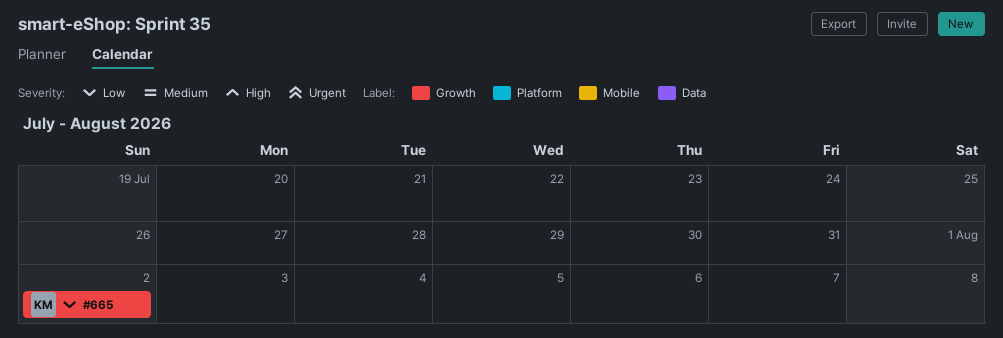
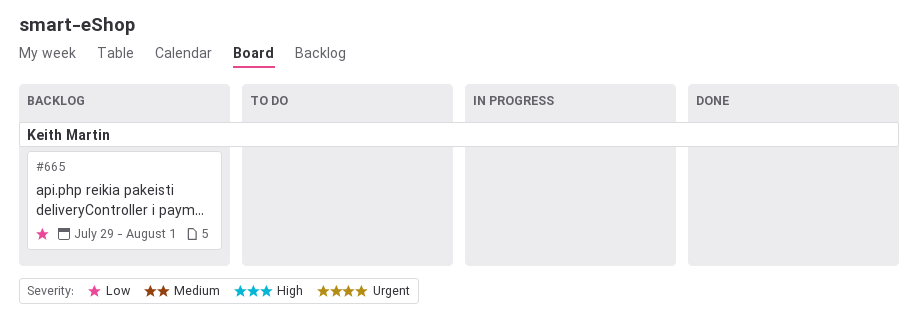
#665, start: Aug 2 -> Jul 29
#665, due: Aug 2 -> Aug 1

